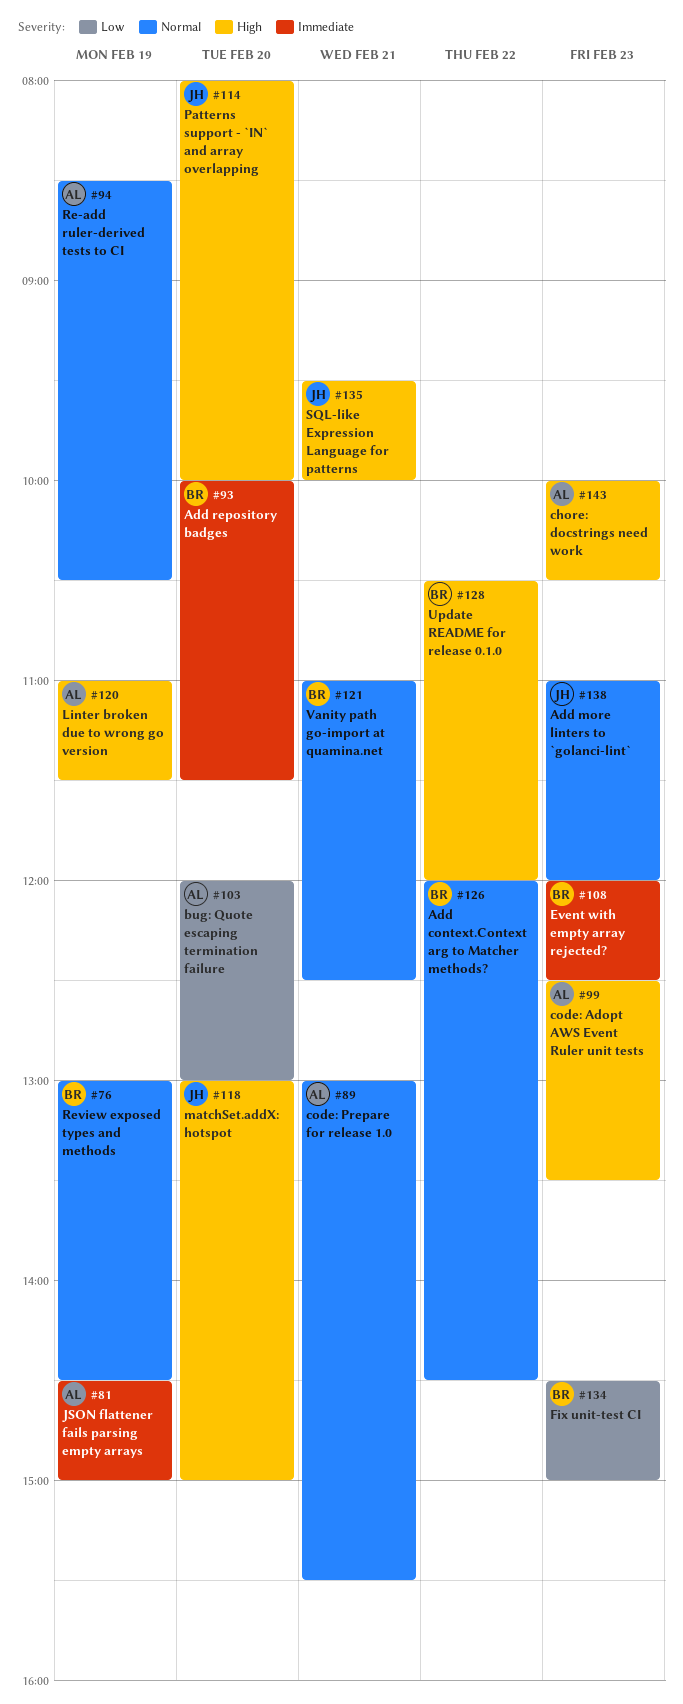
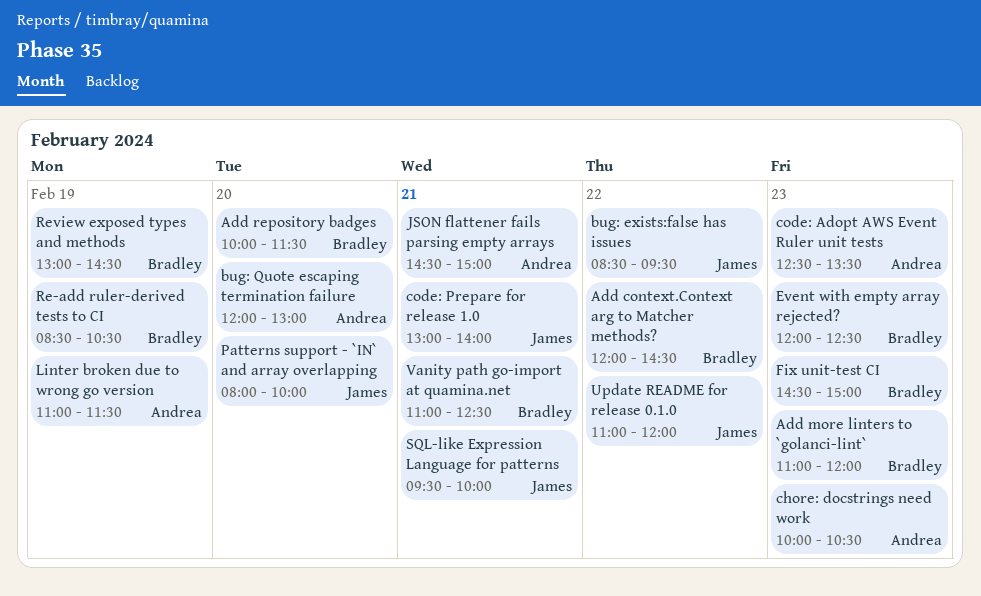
Add more linters to `golanci-lint`, owner: James -> Bradley
bug: exists:false has issues: none -> present
code: Prepare for release 1.0, owner: Andrea -> James
code: Prepare for release 1.0, ends: 15:30 -> 14:00
JSON flattener fails parsing empty arrays, day: Feb 19 -> Feb 21
matchSet.addX: hotspot: present -> none
Re-add ruler-derived tests to CI, owner: Andrea -> Bradley
Update README for release 0.1.0, owner: Bradley -> James
Update README for release 0.1.0, begins: 10:30 -> 11:00

